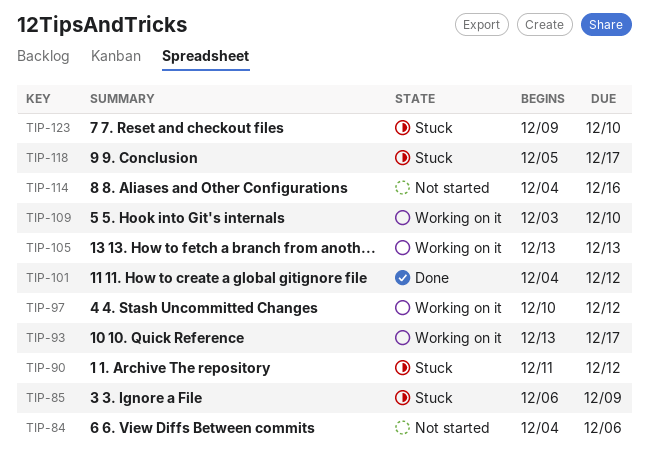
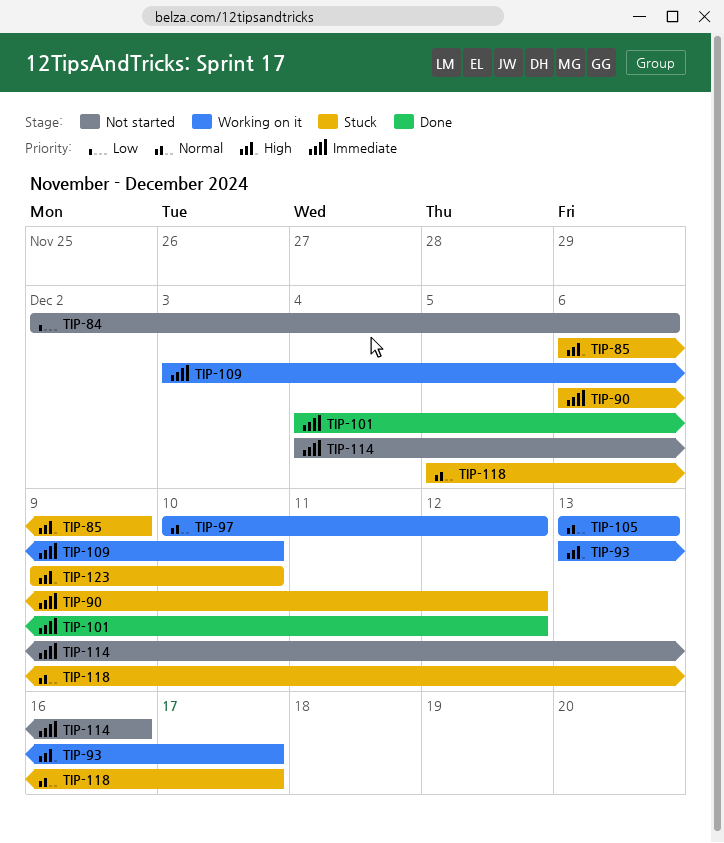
TIP-84, start: Dec 4 -> Dec 2
TIP-90, start: Dec 11 -> Dec 6

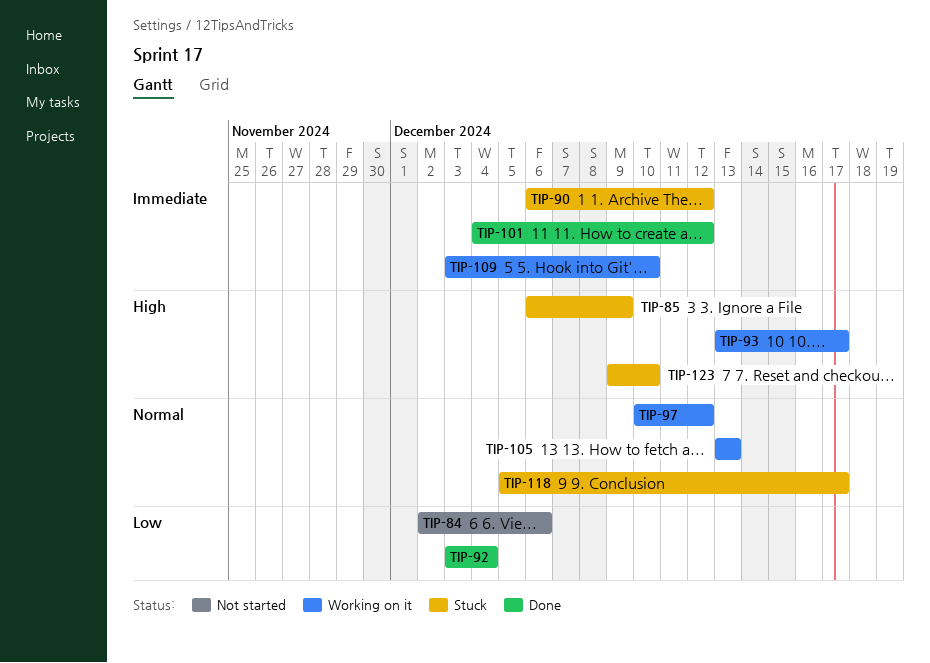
TIP-92: none -> present
TIP-114: present -> none

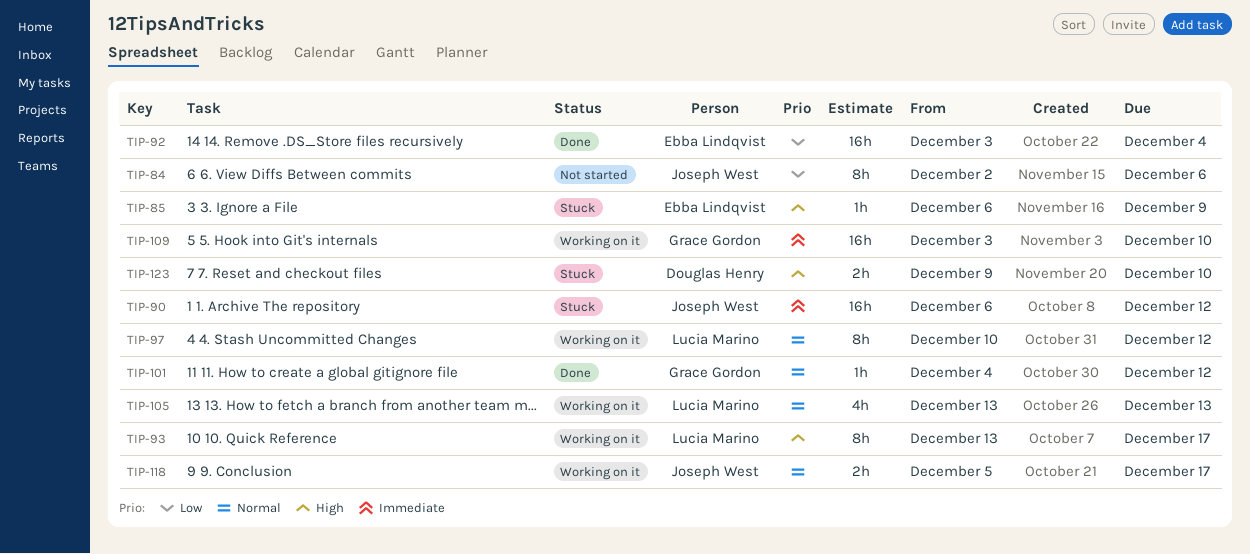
TIP-101, priority: Immediate -> Normal
TIP-118, status: Stuck -> Working on it

